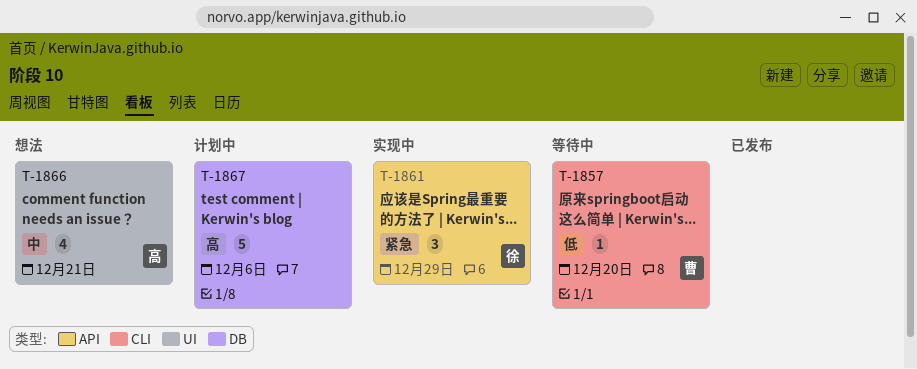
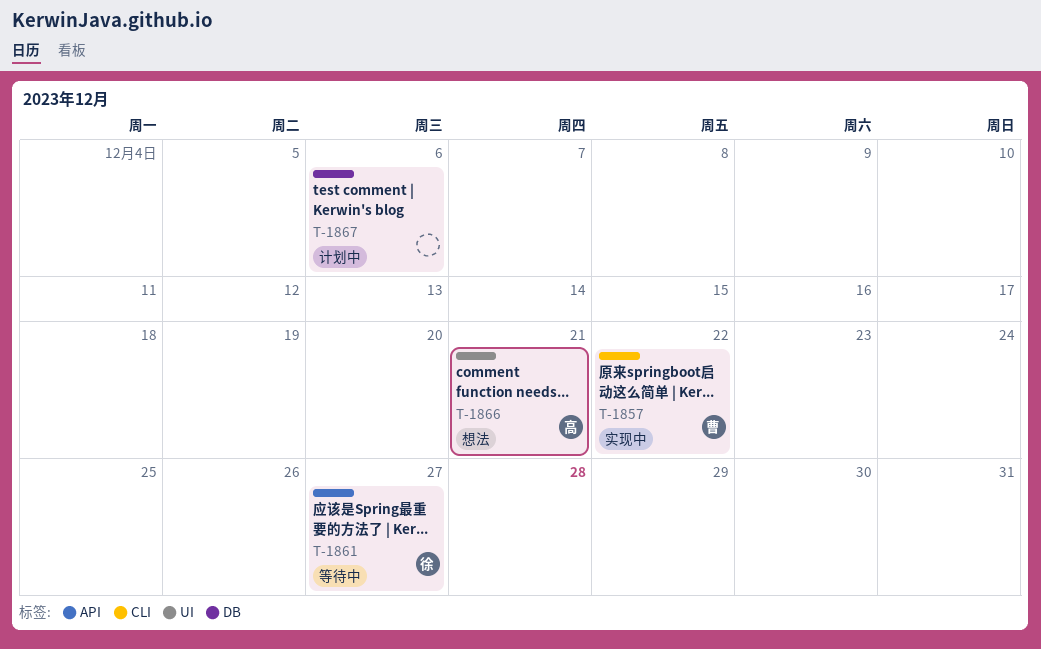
T-1857, status: 等待中 -> 实现中
T-1857, due: Dec 20 -> Dec 22
T-1861, status: 实现中 -> 等待中
T-1861, due: Dec 29 -> Dec 27

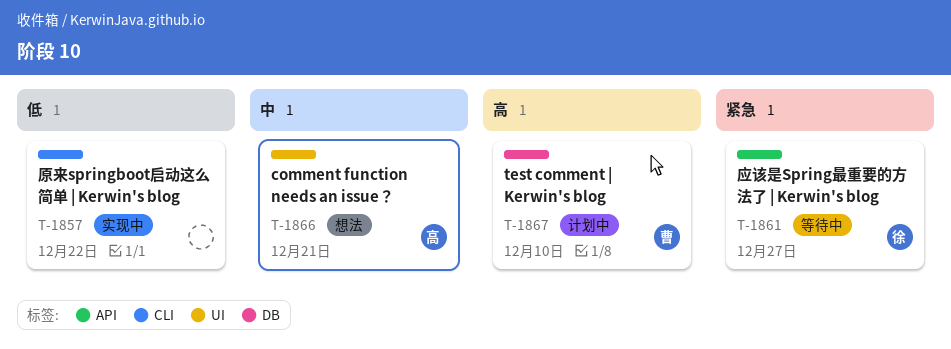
T-1857, owner: 曹 -> none
T-1867, owner: none -> 曹
T-1867, due: Dec 6 -> Dec 10

